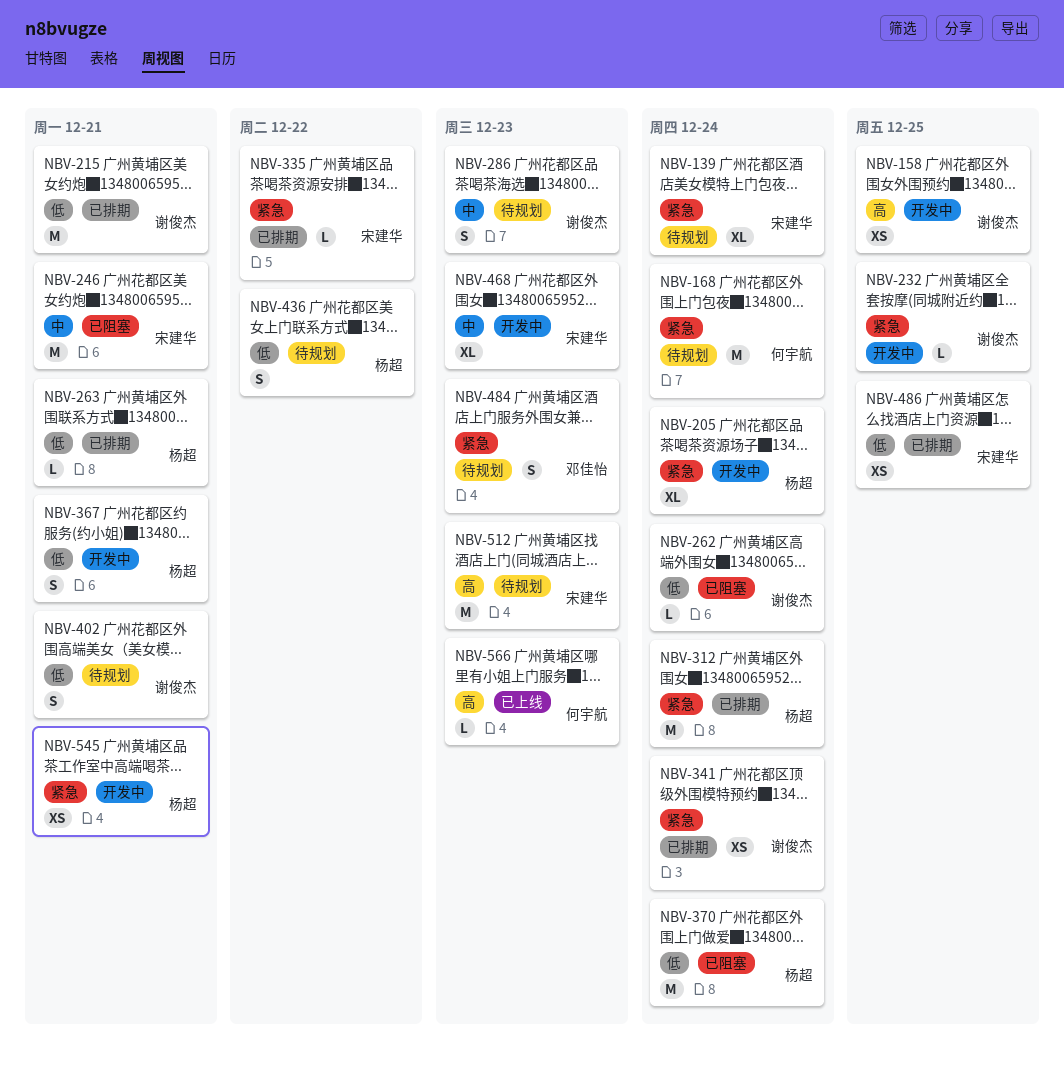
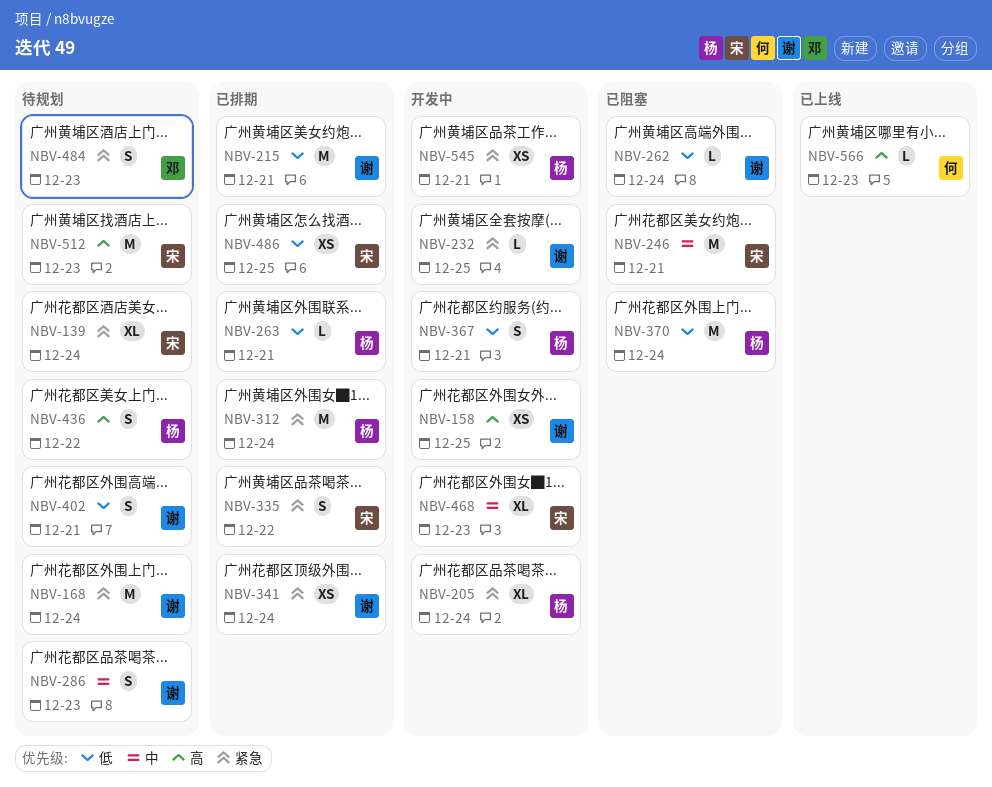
NBV-168, owner: 何宇航 -> 谢俊杰
NBV-335, estimate: L -> S
NBV-436, priority: 低 -> 高

